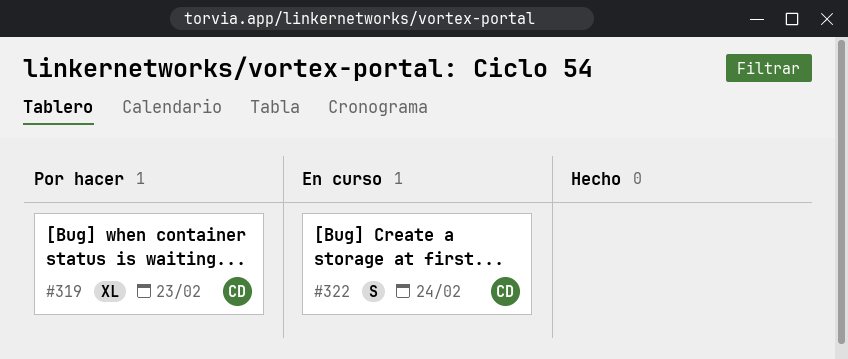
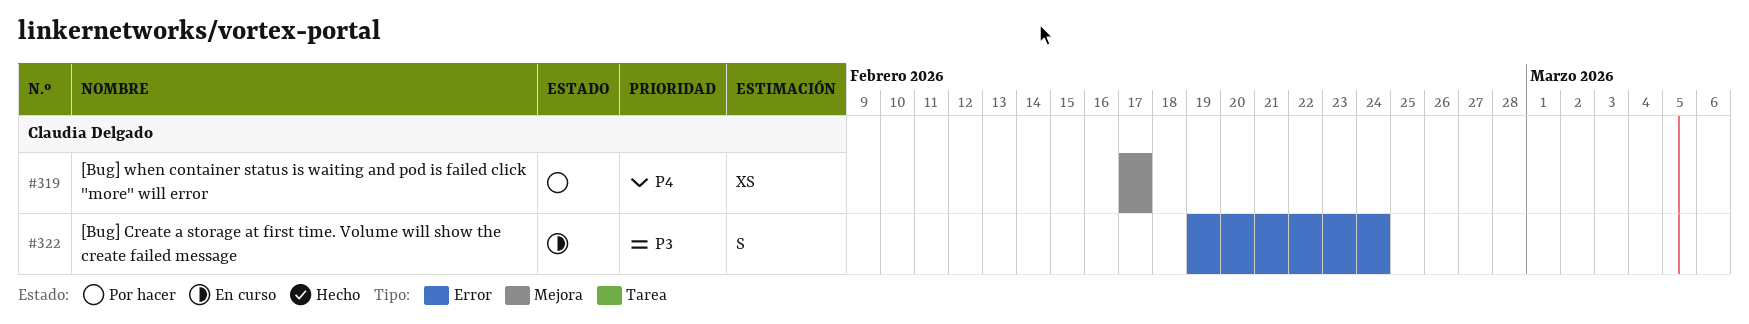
#319, estimate: XL -> XS
#319, due: Feb 23 -> Feb 17

